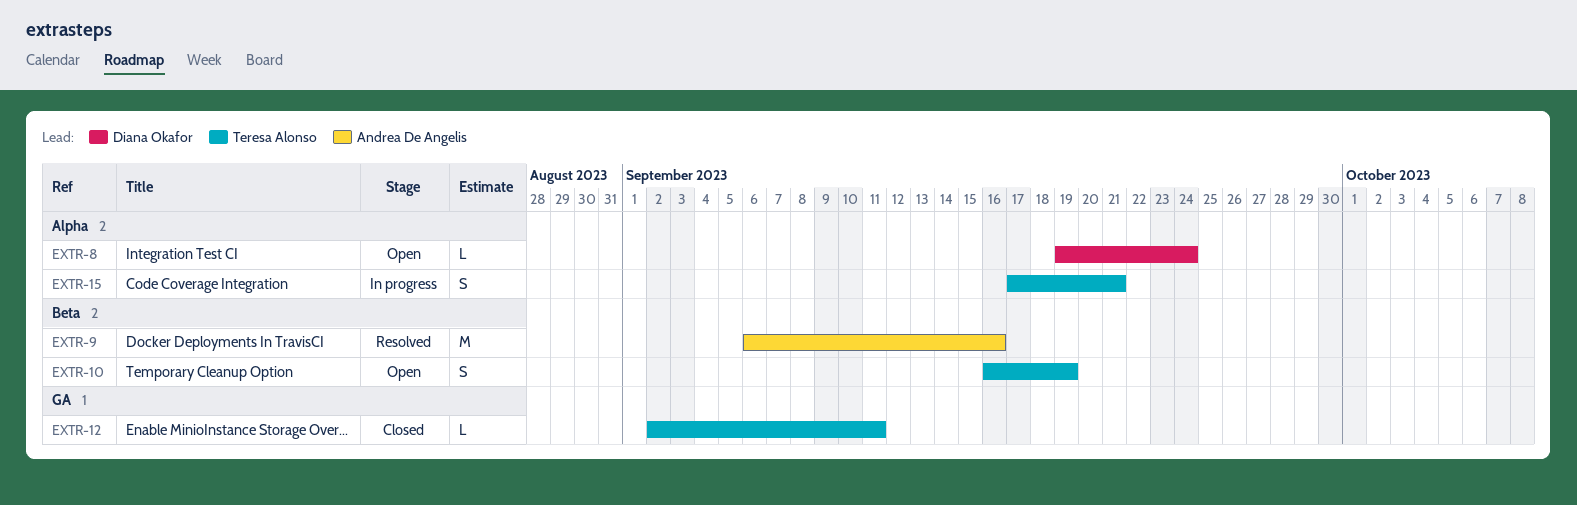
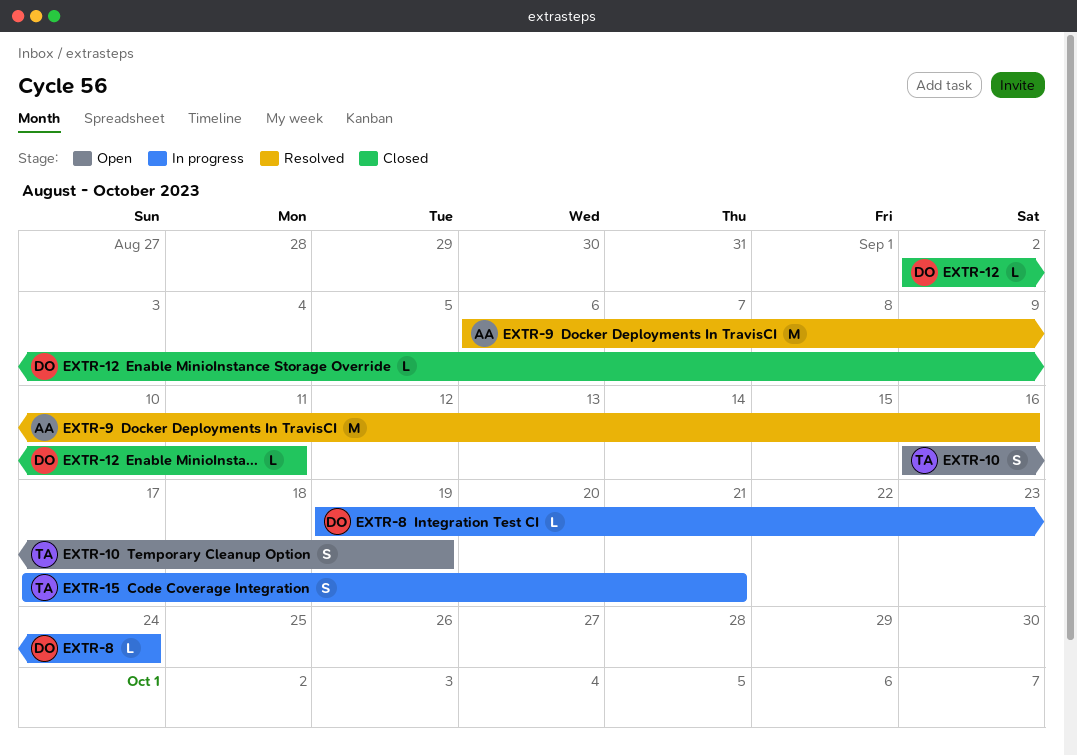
EXTR-8, status: Open -> In progress
EXTR-12, owner: Teresa Alonso -> Diana Okafor

